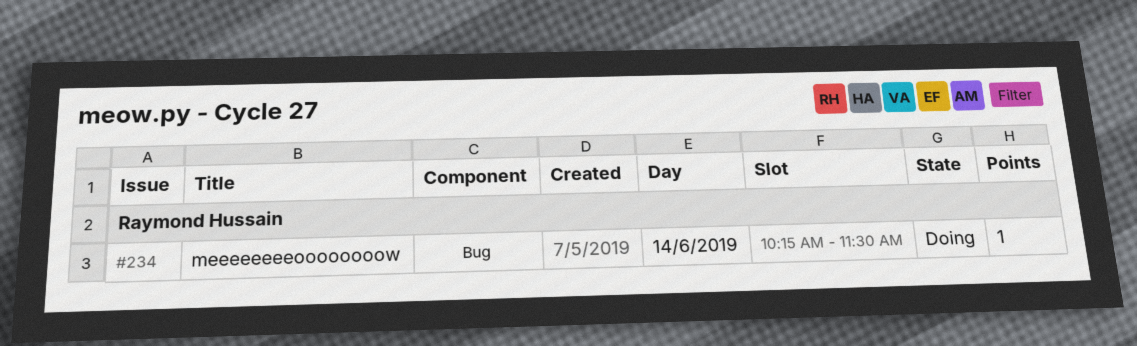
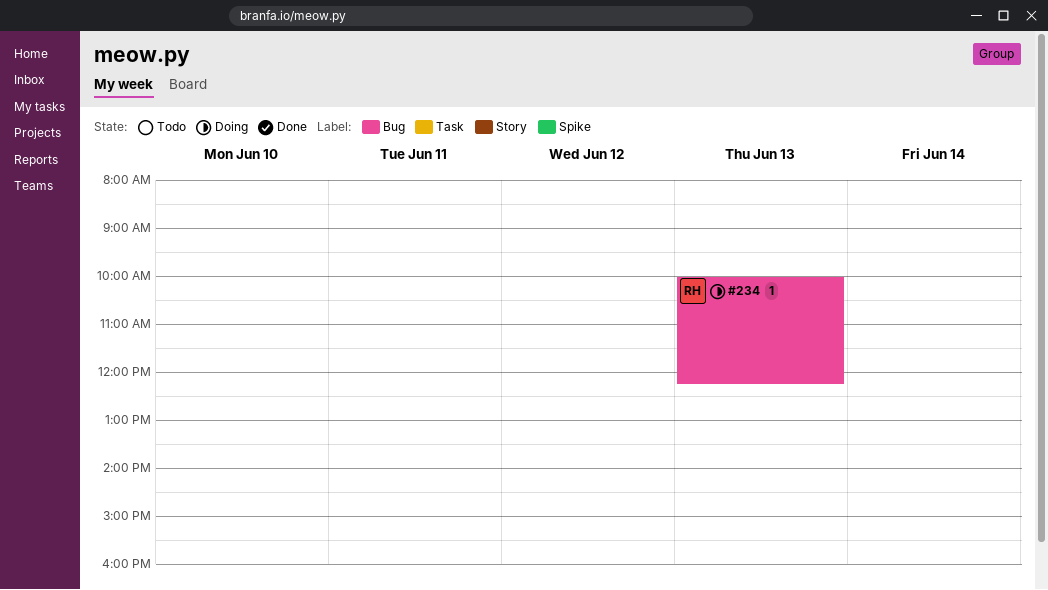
#234, day: Jun 14 -> Jun 13
#234, begins: 10:15 -> 10:00
#234, ends: 11:30 -> 12:15

